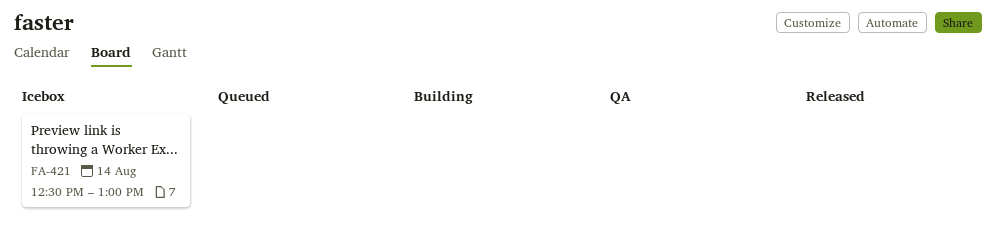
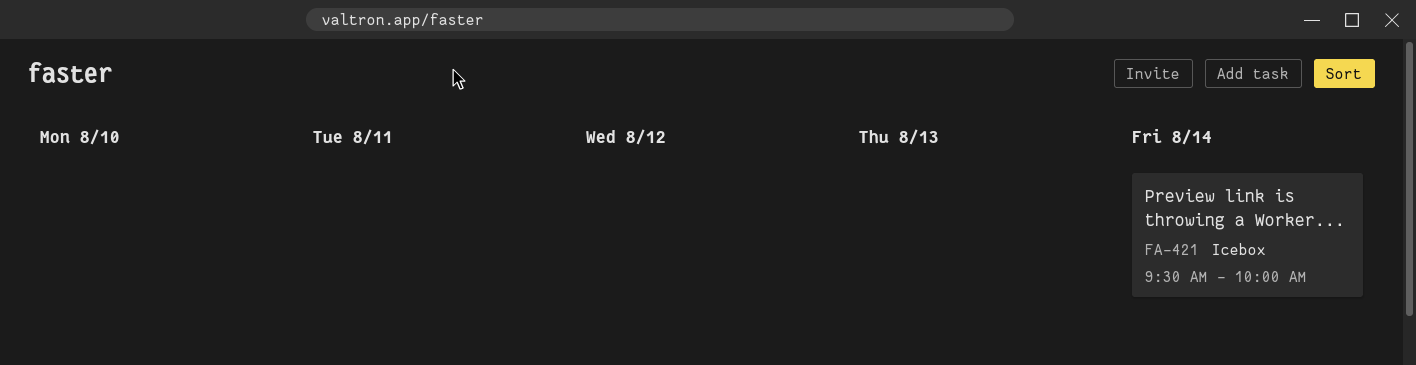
FA-421, begins: 12:30 -> 09:30
FA-421, ends: 13:00 -> 10:00

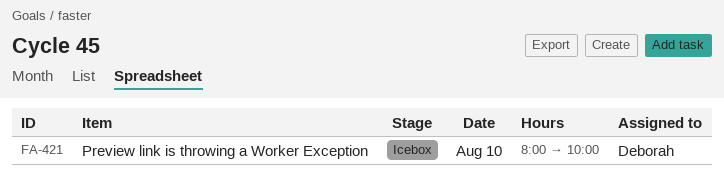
FA-421, day: Aug 14 -> Aug 10
FA-421, begins: 09:30 -> 08:00

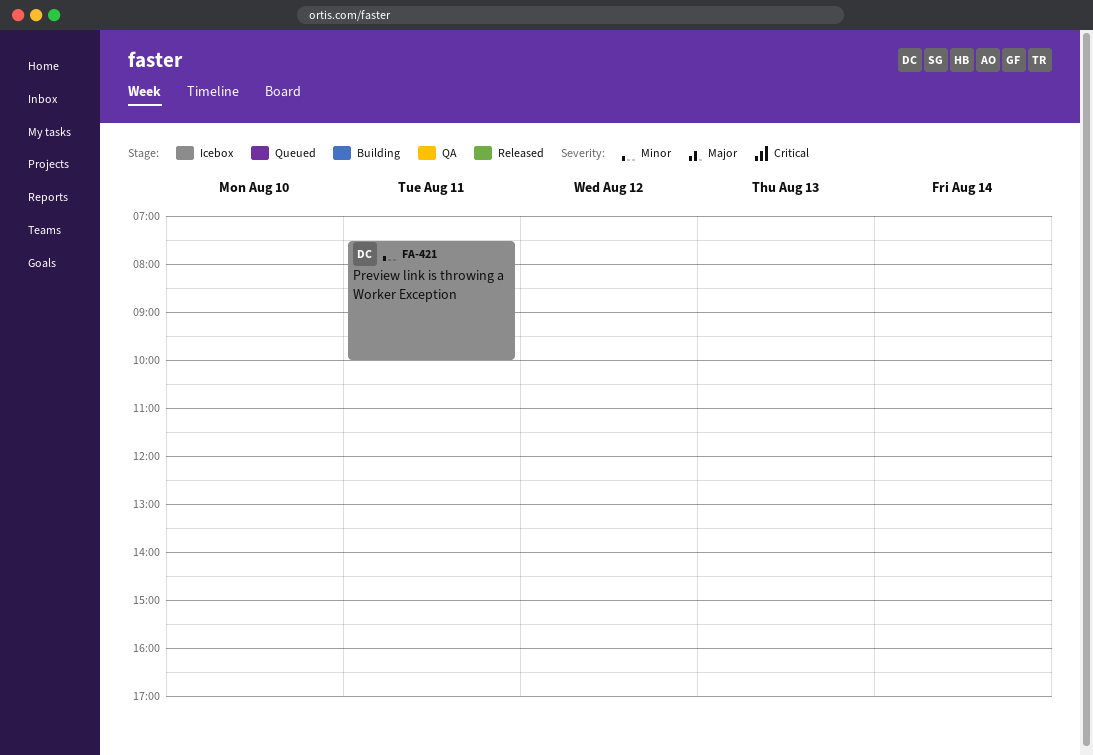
FA-421, day: Aug 10 -> Aug 11
FA-421, begins: 08:00 -> 07:30

